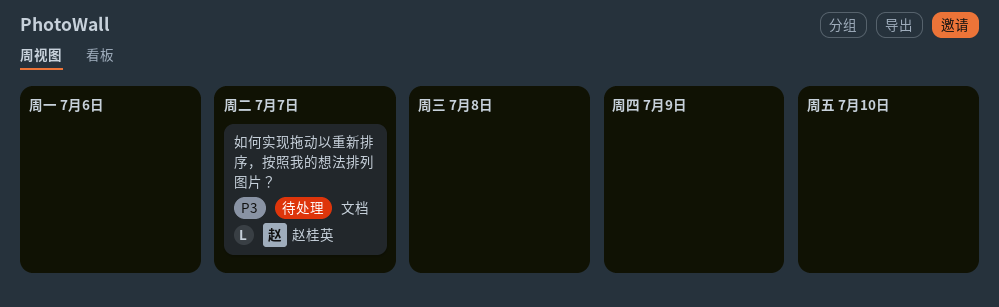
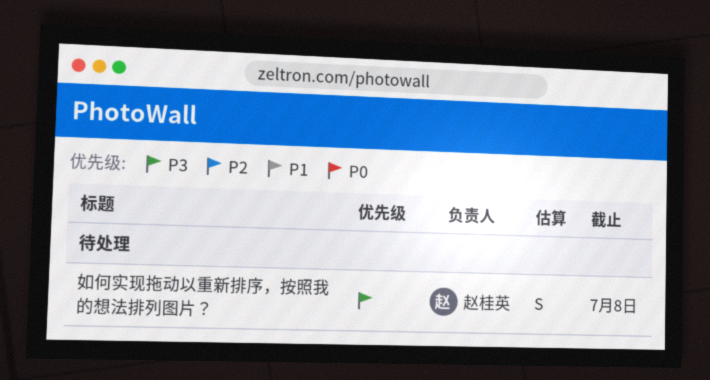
如何实现拖动以重新排序，按照我的想法排列图片？, estimate: L -> S
如何实现拖动以重新排序，按照我的想法排列图片？, due: Jul 7 -> Jul 8

